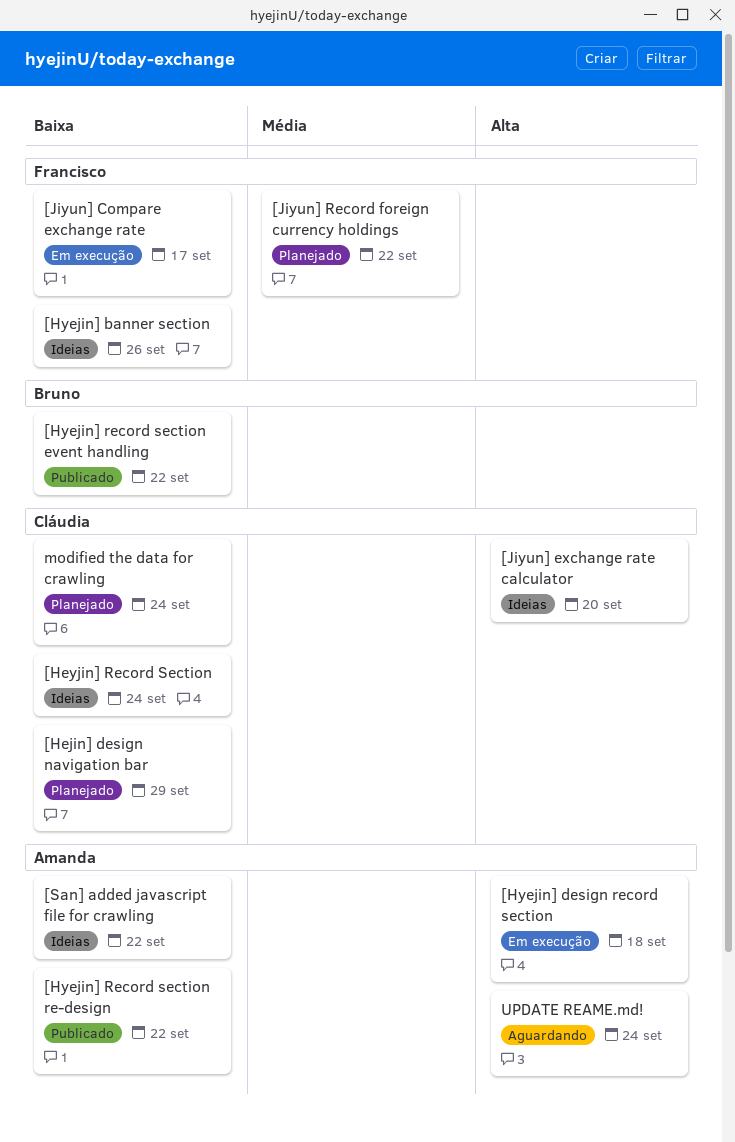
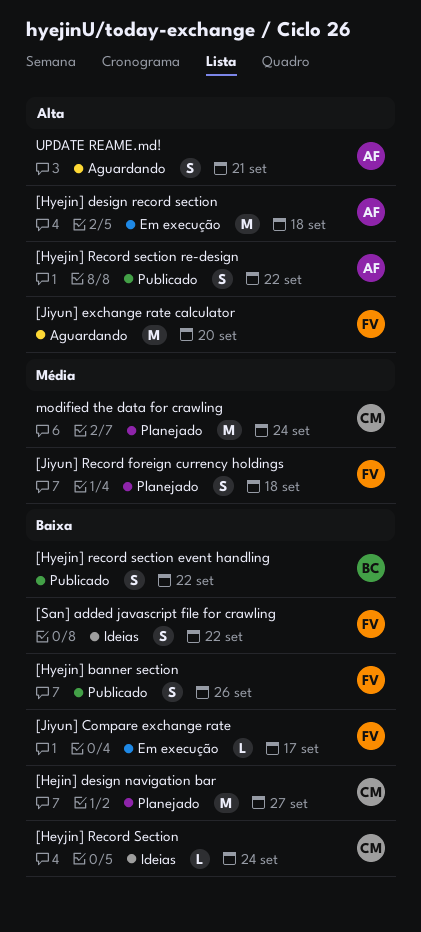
[Hejin] design navigation bar, due: Sep 29 -> Sep 27
[Hyejin] banner section, status: Ideias -> Publicado
[Hyejin] Record section re-design, priority: Baixa -> Alta
[Jiyun] exchange rate calculator, status: Ideias -> Aguardando
[Jiyun] exchange rate calculator, owner: Cláudia -> Francisco
[Jiyun] Record foreign currency holdings, due: Sep 22 -> Sep 18
[San] added javascript file for crawling, owner: Amanda -> Francisco
modified the data for crawling, priority: Baixa -> Média
UPDATE REAME.md!, due: Sep 24 -> Sep 21

